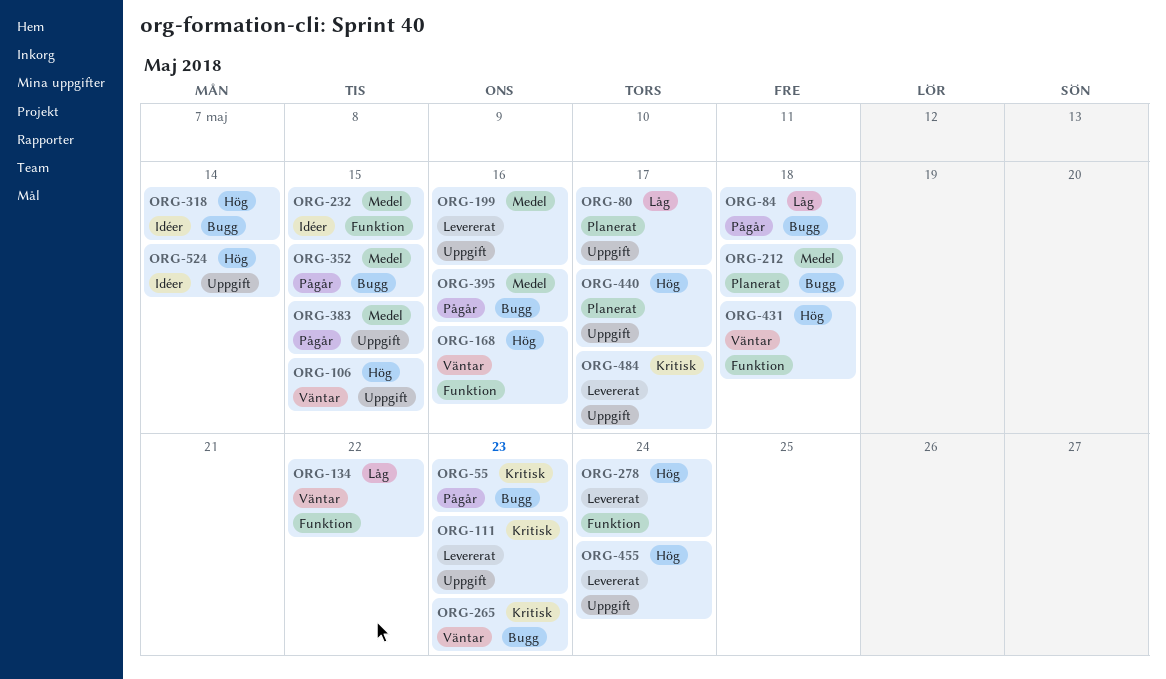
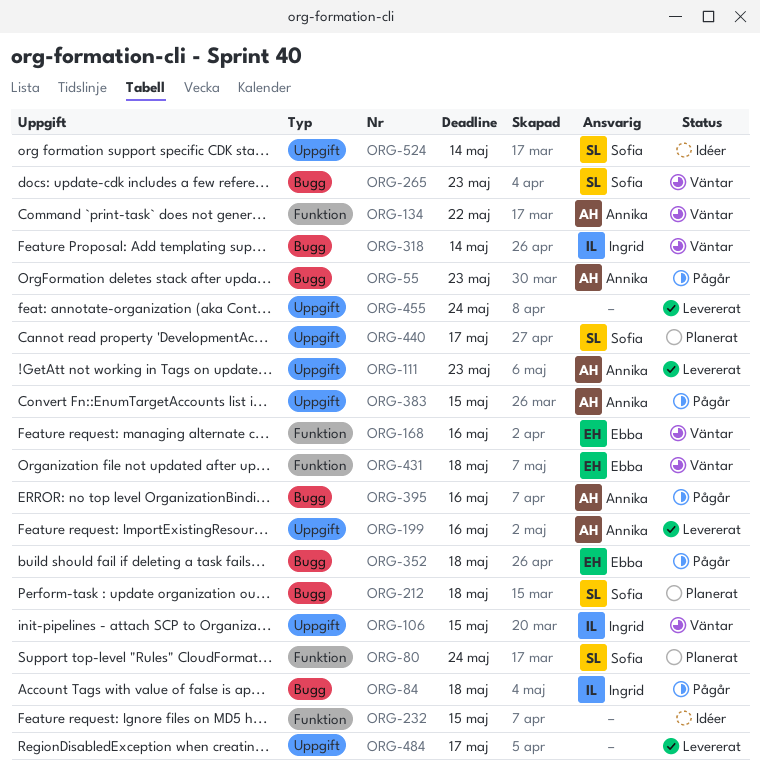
ORG-80, label: Uppgift -> Funktion
ORG-80, due: May 17 -> May 24
ORG-278: present -> none
ORG-318, status: Idéer -> Väntar
ORG-352, due: May 15 -> May 18

